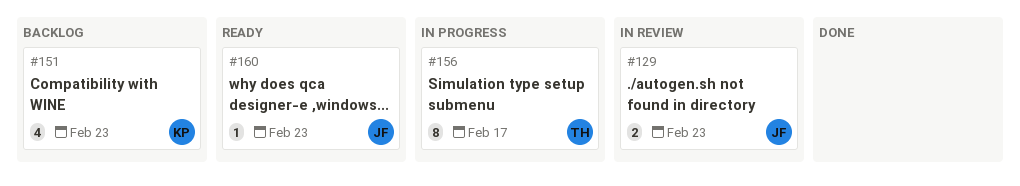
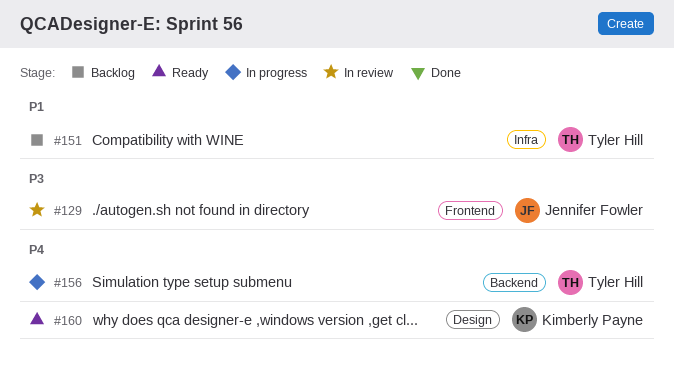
#151, owner: Kimberly Payne -> Tyler Hill
#160, owner: Jennifer Fowler -> Kimberly Payne

